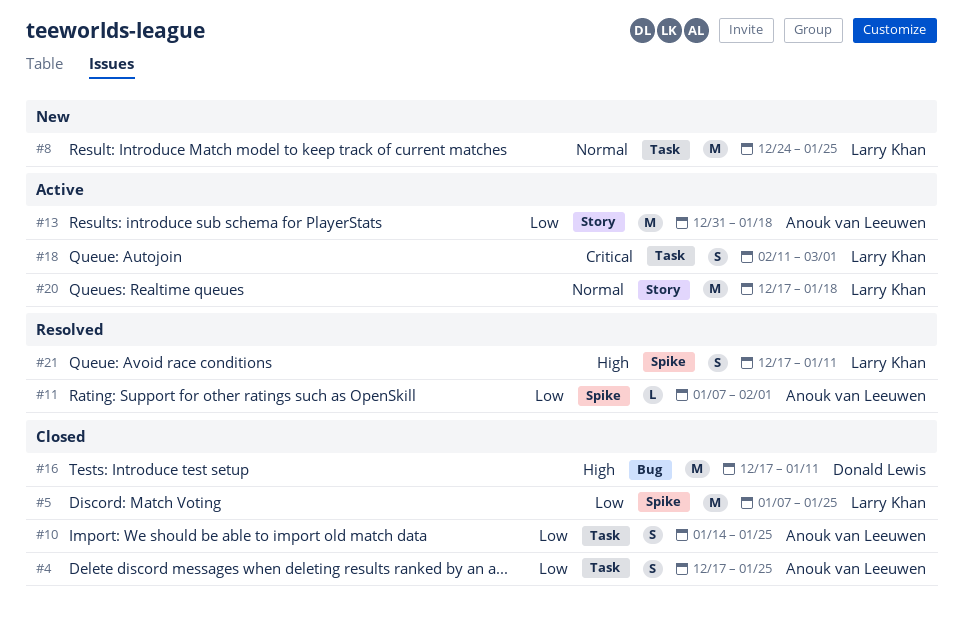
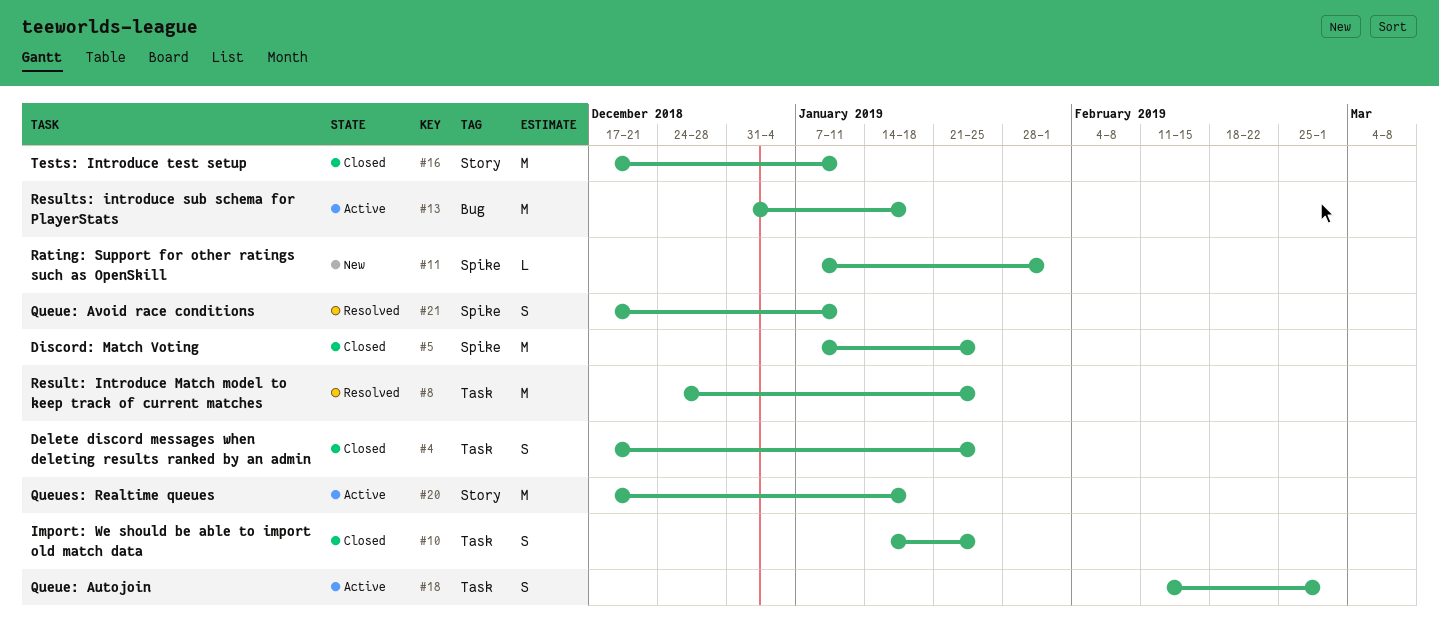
#8, status: New -> Resolved
#11, status: Resolved -> New
#13, label: Story -> Bug
#16, label: Bug -> Story

